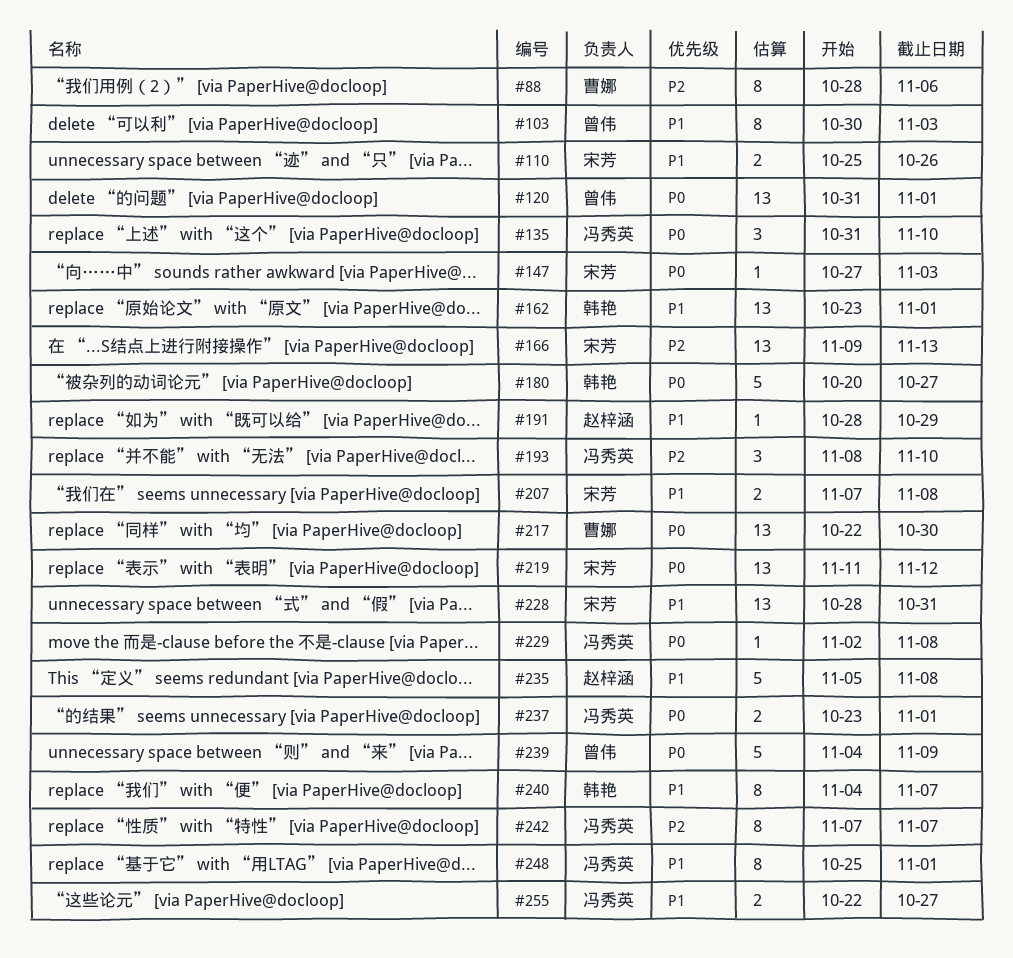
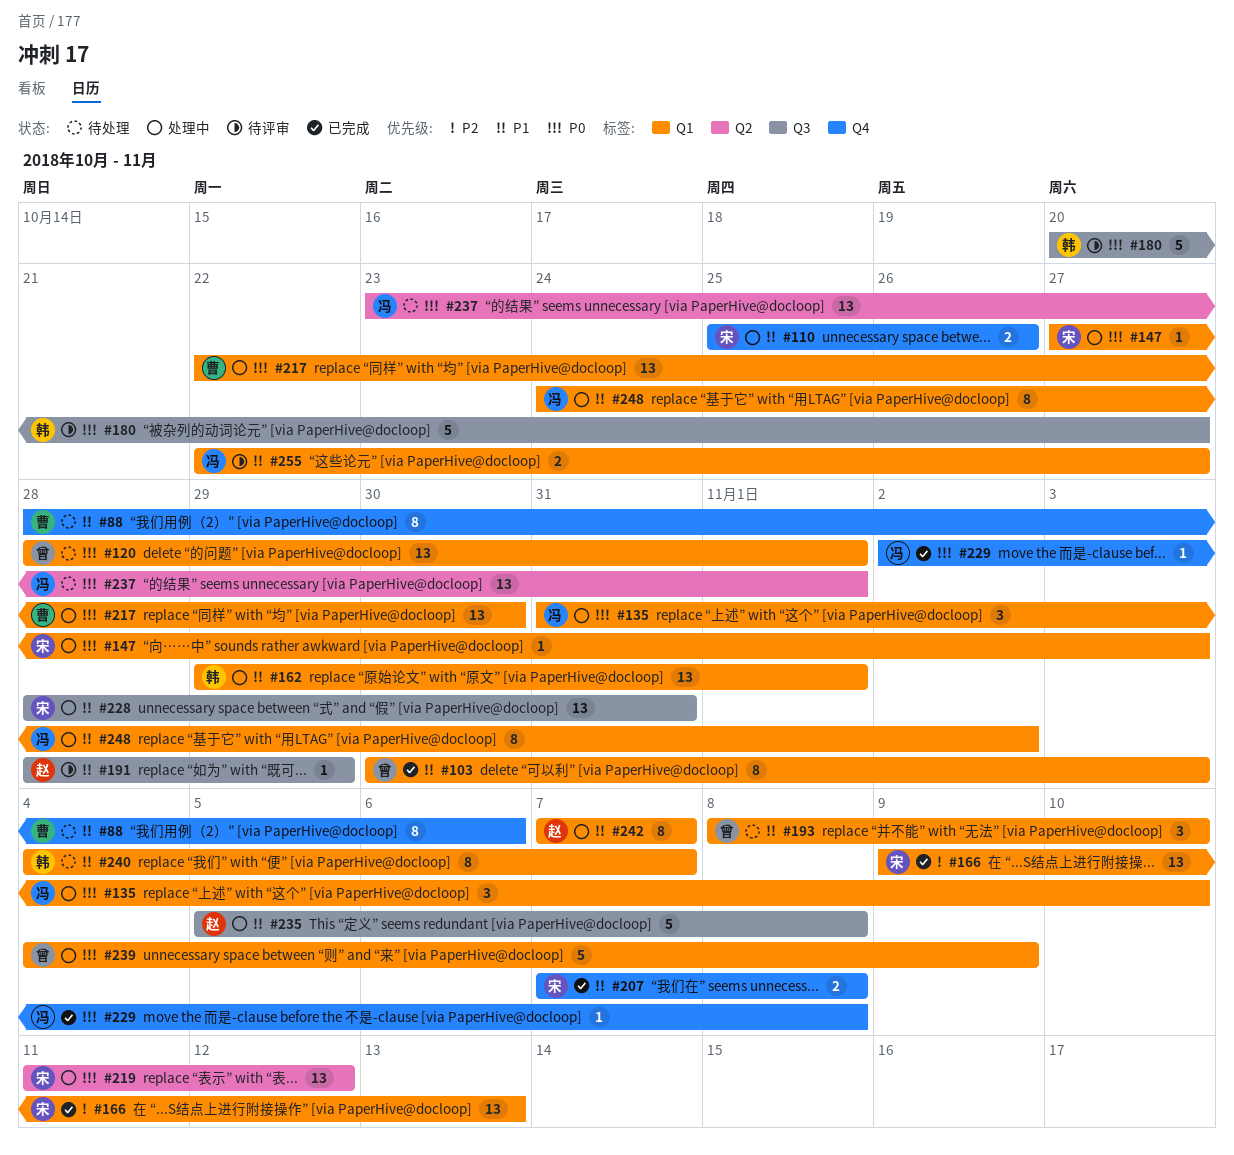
#88, priority: P2 -> P1
#120, start: Oct 31 -> Oct 28
#162, start: Oct 23 -> Oct 29
#193, owner: 冯秀英 -> 曾伟
#193, priority: P2 -> P1
#237, estimate: 2 -> 13
#242, owner: 冯秀英 -> 赵梓涵
#242, priority: P2 -> P1
#248, start: Oct 25 -> Oct 24
#248, due: Nov 1 -> Nov 2

